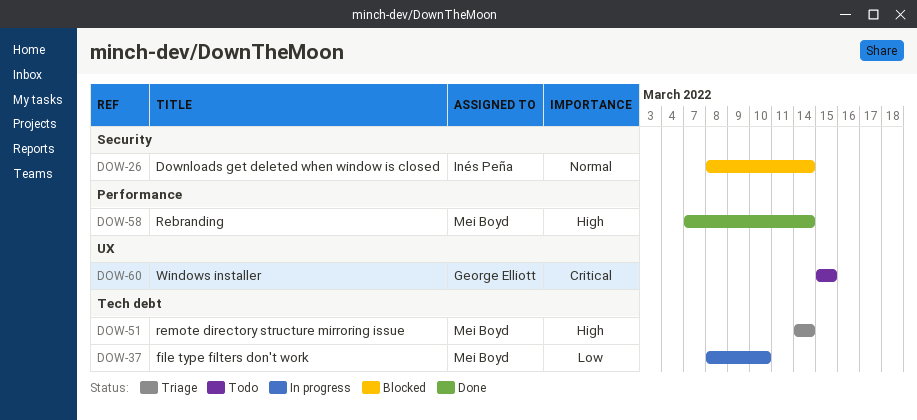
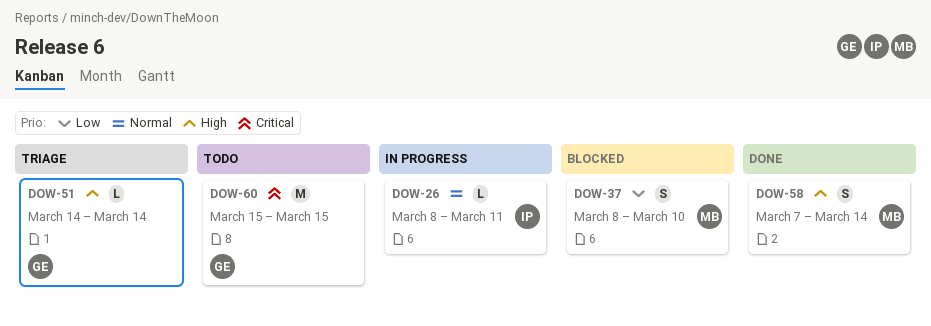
DOW-26, status: Blocked -> In progress
DOW-26, due: Mar 14 -> Mar 11
DOW-37, status: In progress -> Blocked
DOW-51, owner: Mei Boyd -> George Elliott

